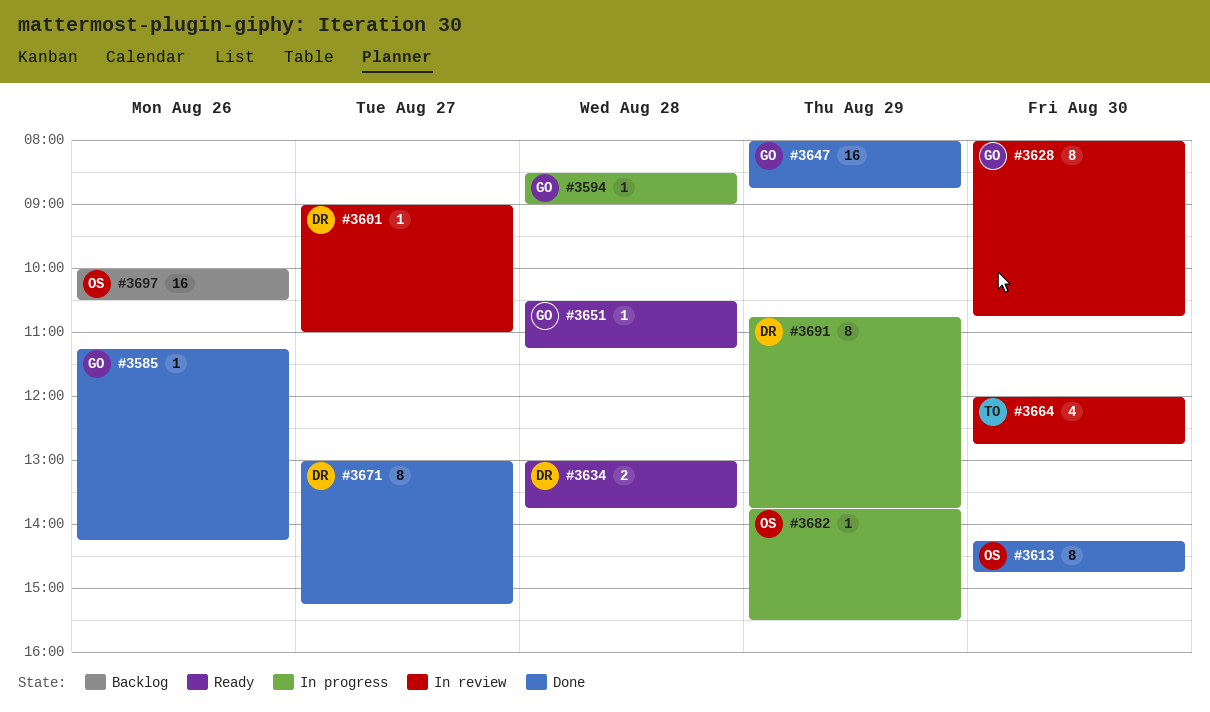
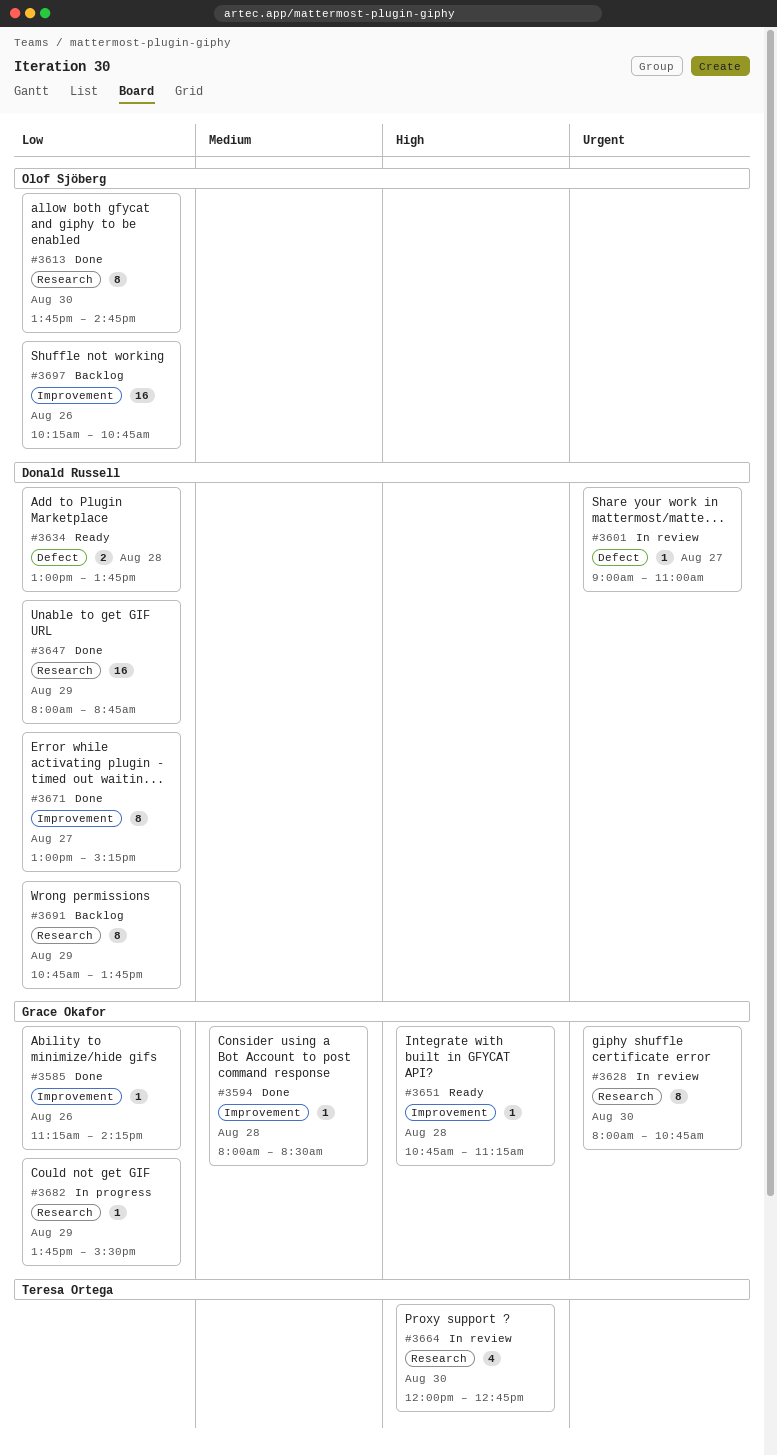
#3594, status: In progress -> Done
#3594, begins: 08:30 -> 08:00
#3594, ends: 09:00 -> 08:30
#3613, begins: 14:15 -> 13:45
#3647, owner: Grace Okafor -> Donald Russell
#3651, begins: 10:30 -> 10:45
#3682, owner: Olof Sjöberg -> Grace Okafor
#3691, status: In progress -> Backlog
#3697, begins: 10:00 -> 10:15
#3697, ends: 10:30 -> 10:45

